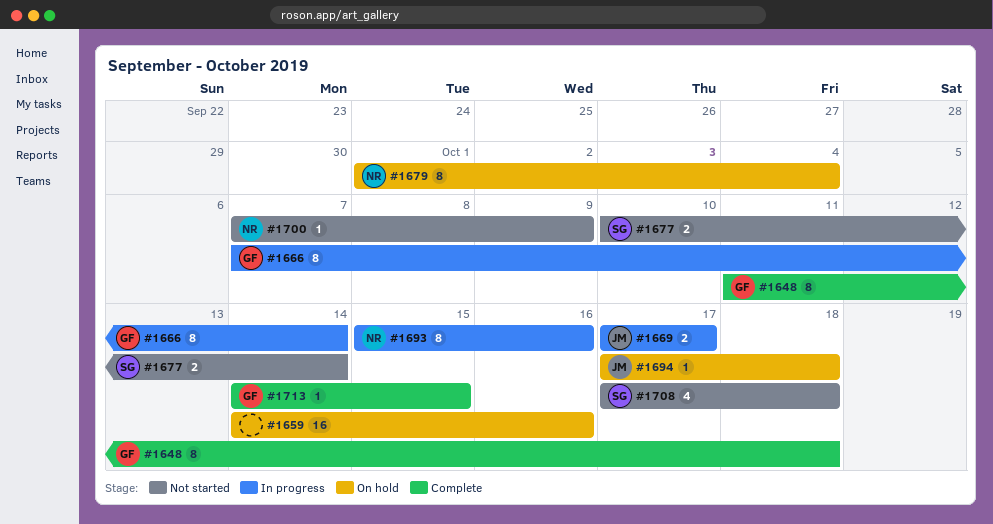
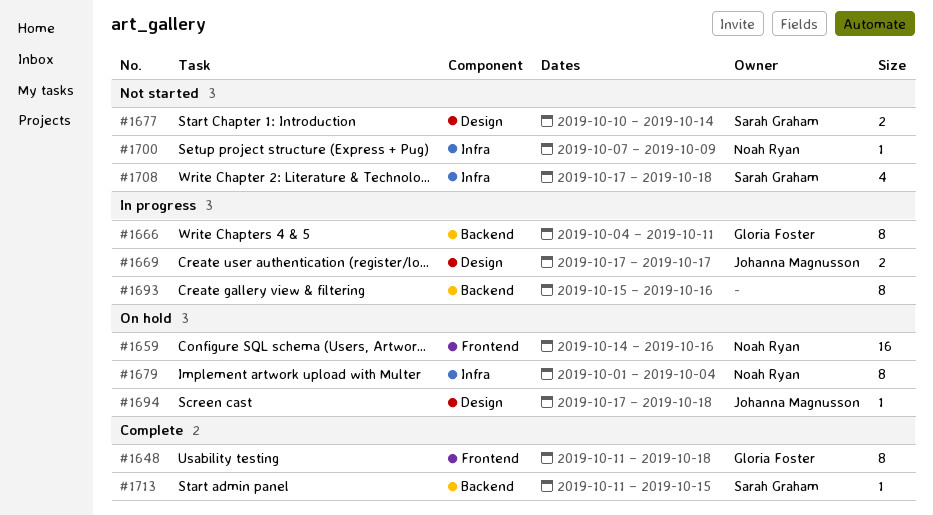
#1659, owner: none -> Noah Ryan
#1666, start: Oct 7 -> Oct 4
#1666, due: Oct 14 -> Oct 11
#1693, owner: Noah Ryan -> none
#1713, owner: Gloria Foster -> Sarah Graham
#1713, start: Oct 14 -> Oct 11

